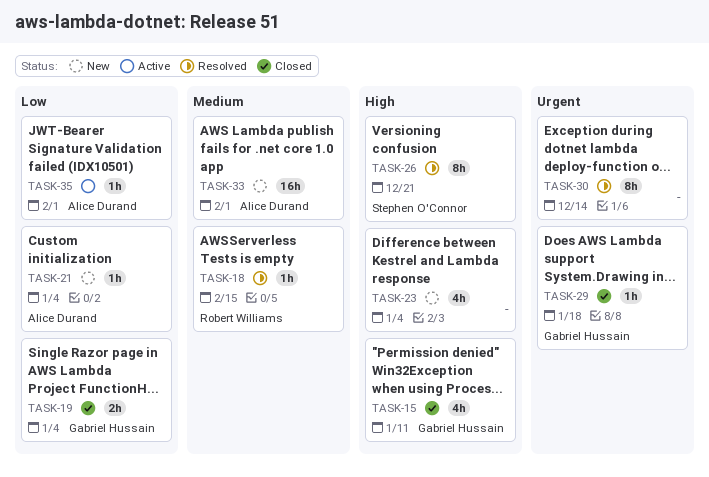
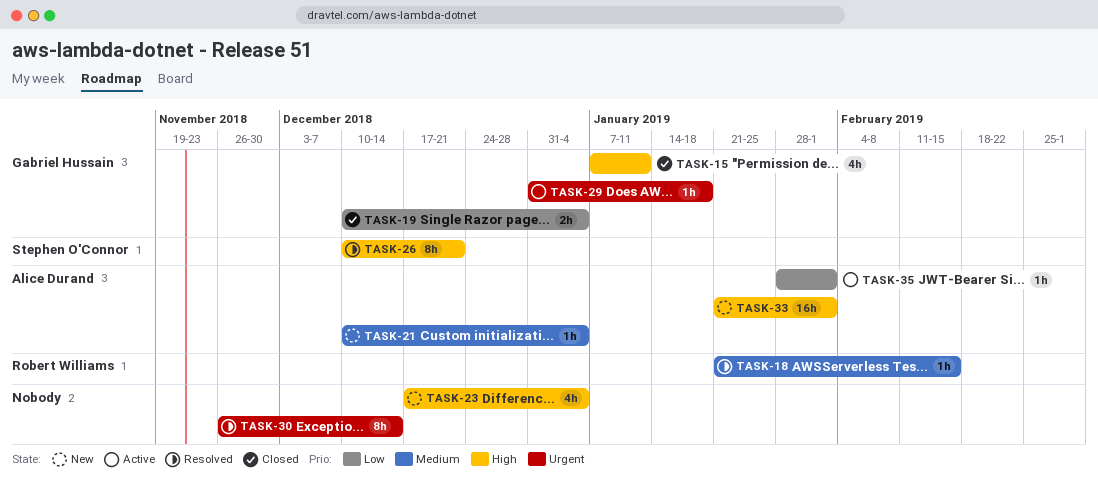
TASK-21, priority: Low -> Medium
TASK-29, status: Closed -> Active
TASK-33, priority: Medium -> High

